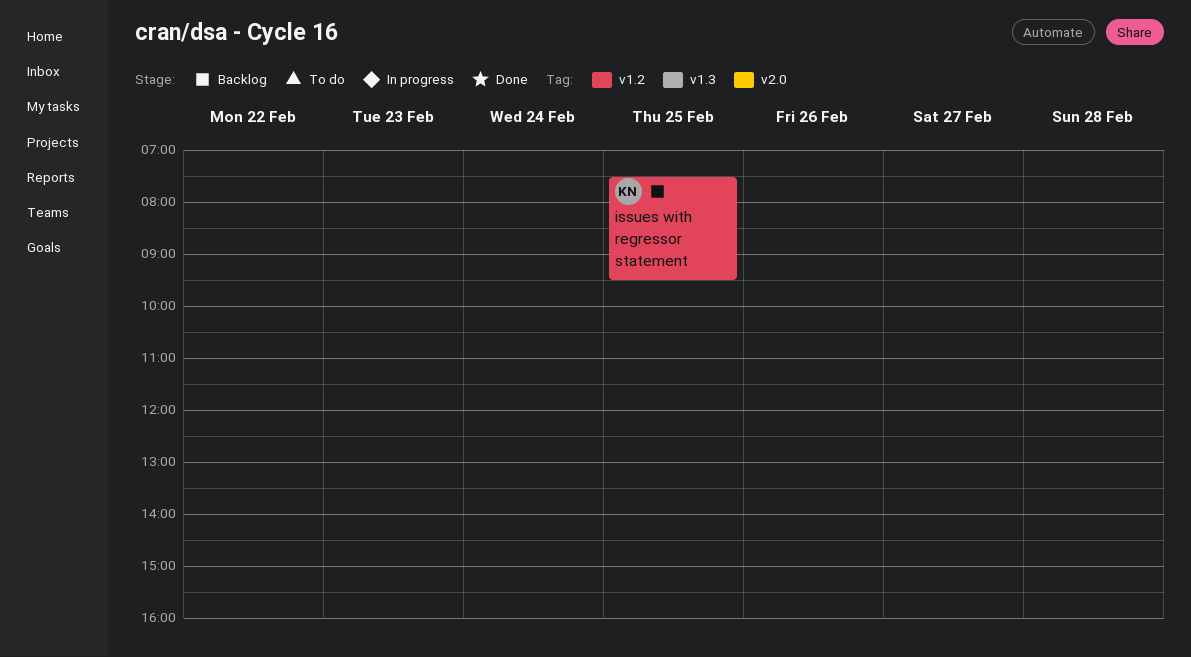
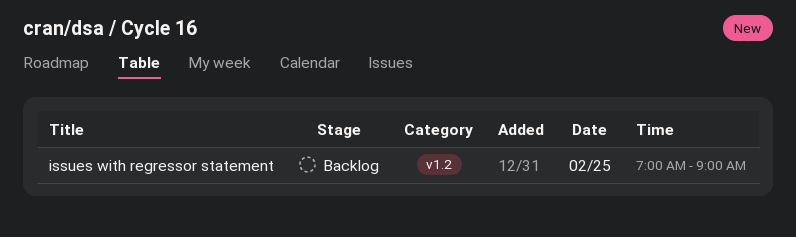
issues with regressor statement, begins: 07:30 -> 07:00
issues with regressor statement, ends: 09:30 -> 09:00

